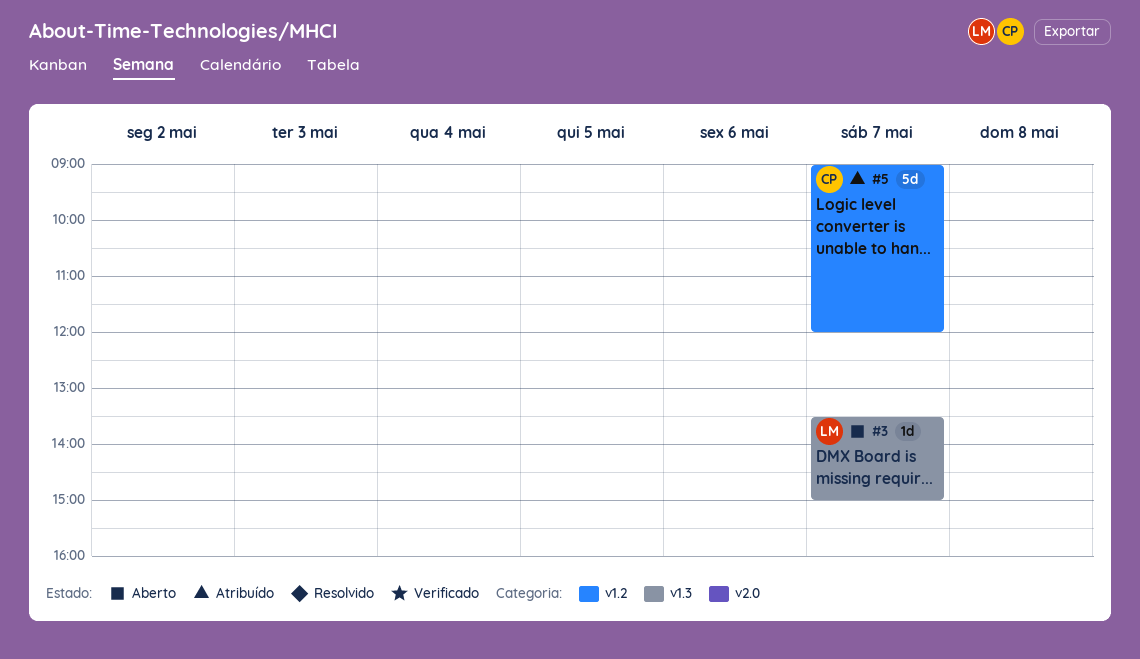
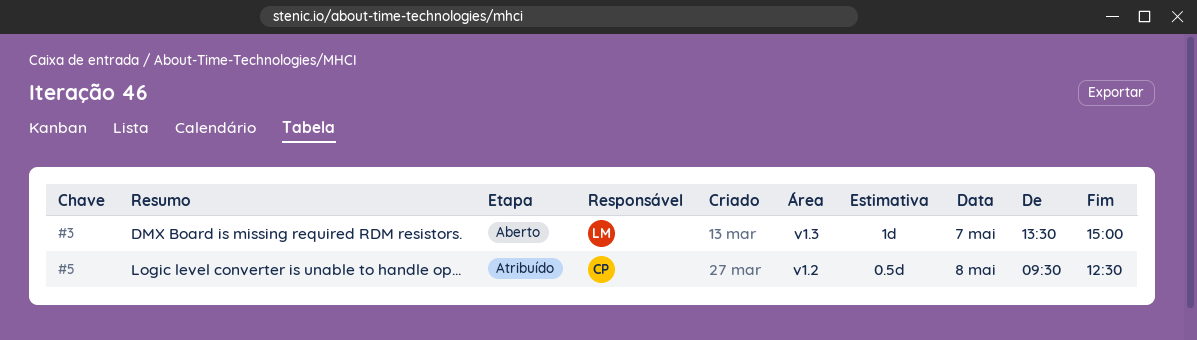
#5, estimate: 5d -> 0.5d
#5, day: May 7 -> May 8
#5, begins: 09:00 -> 09:30
#5, ends: 12:00 -> 12:30

